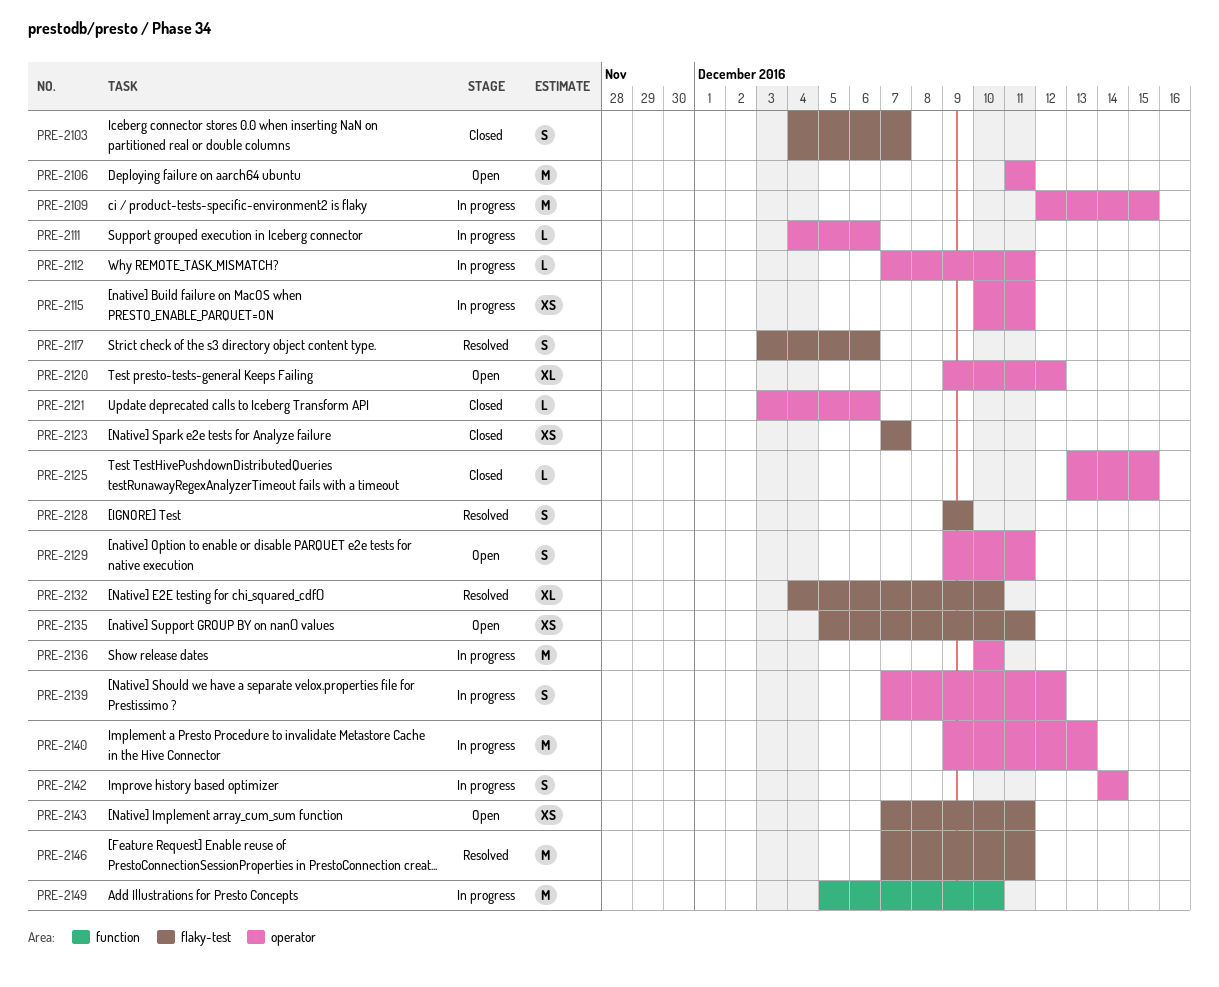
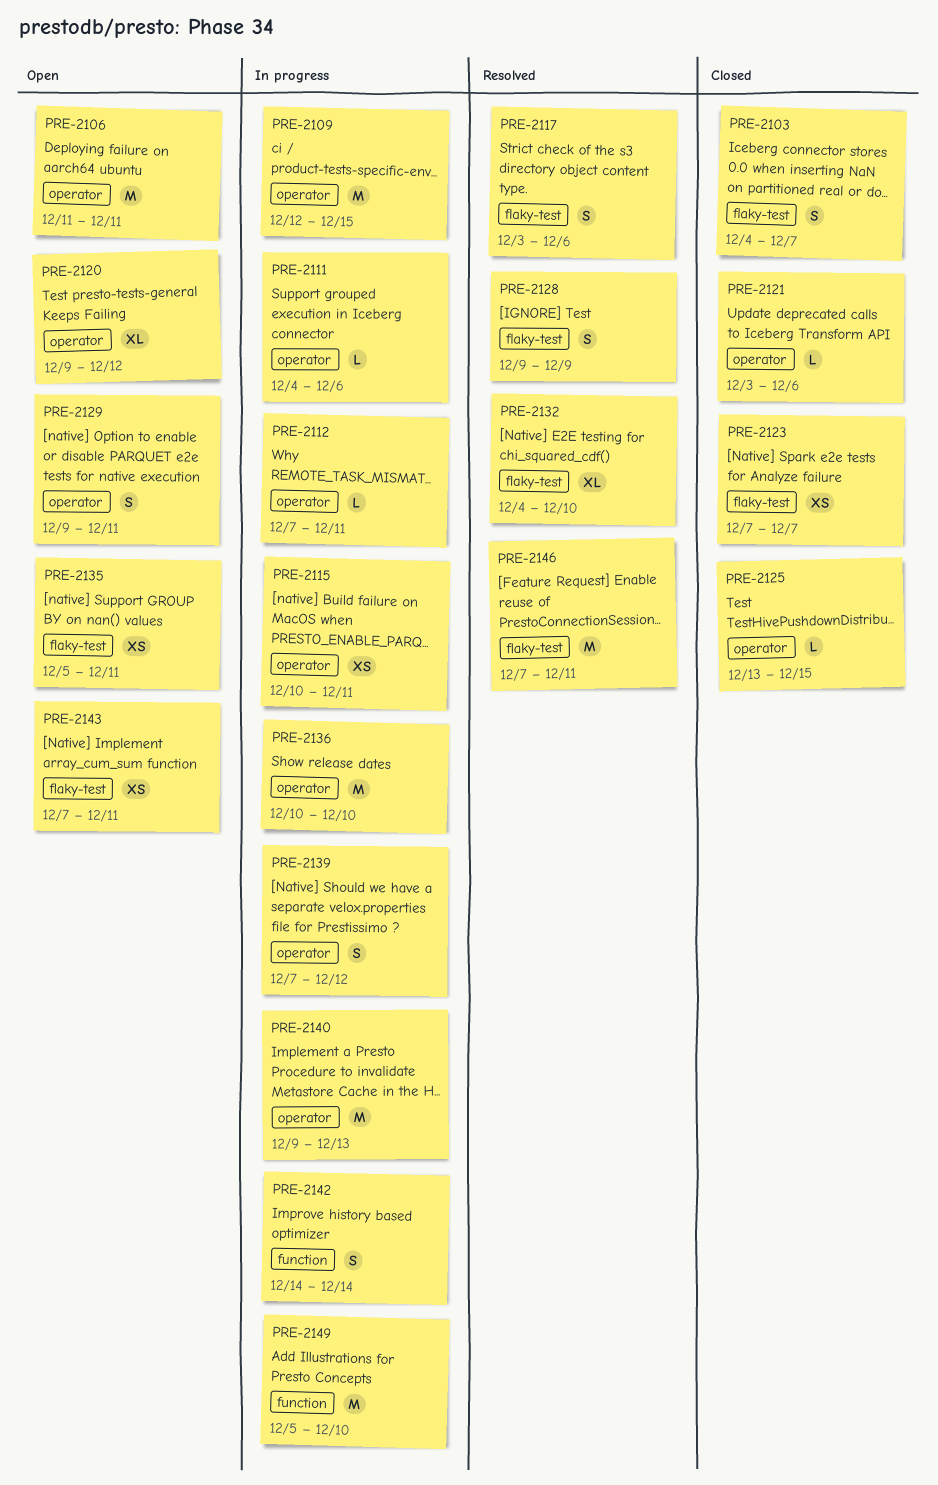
PRE-2142, label: operator -> function

